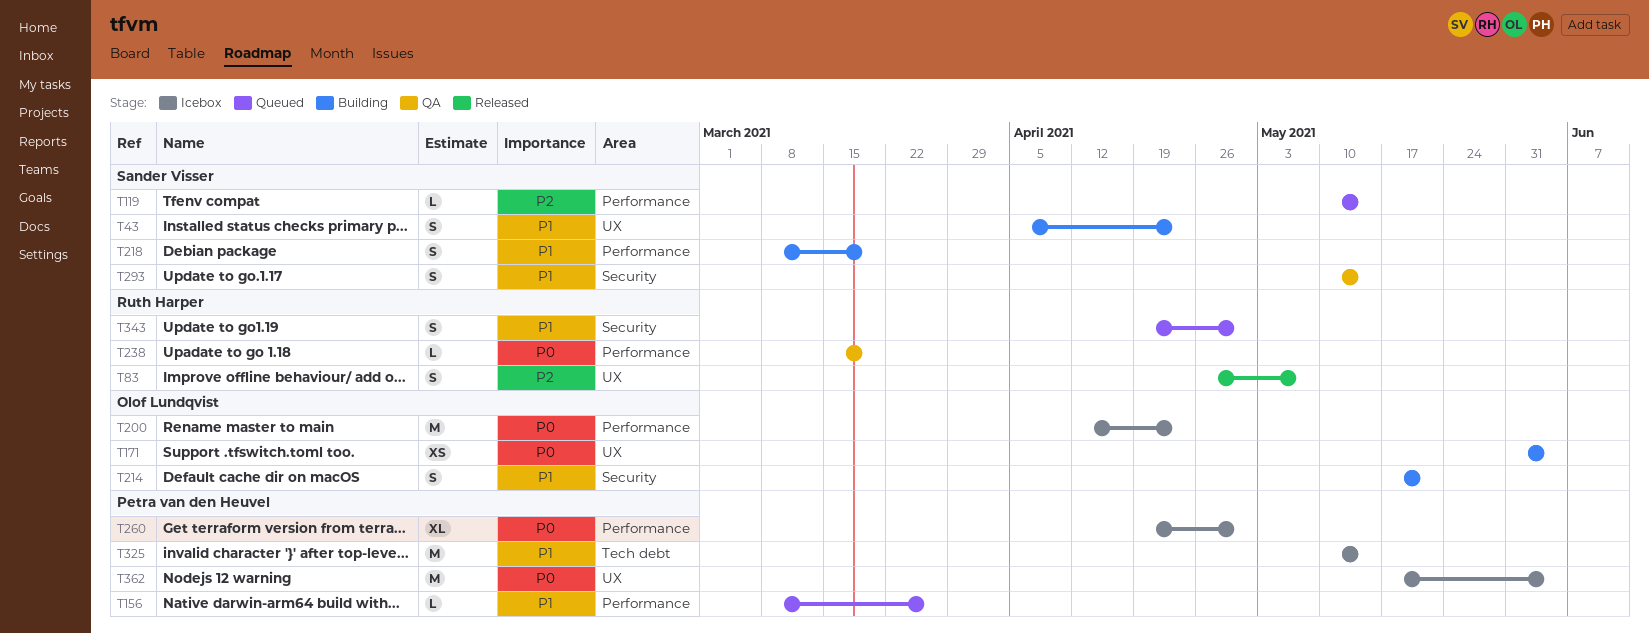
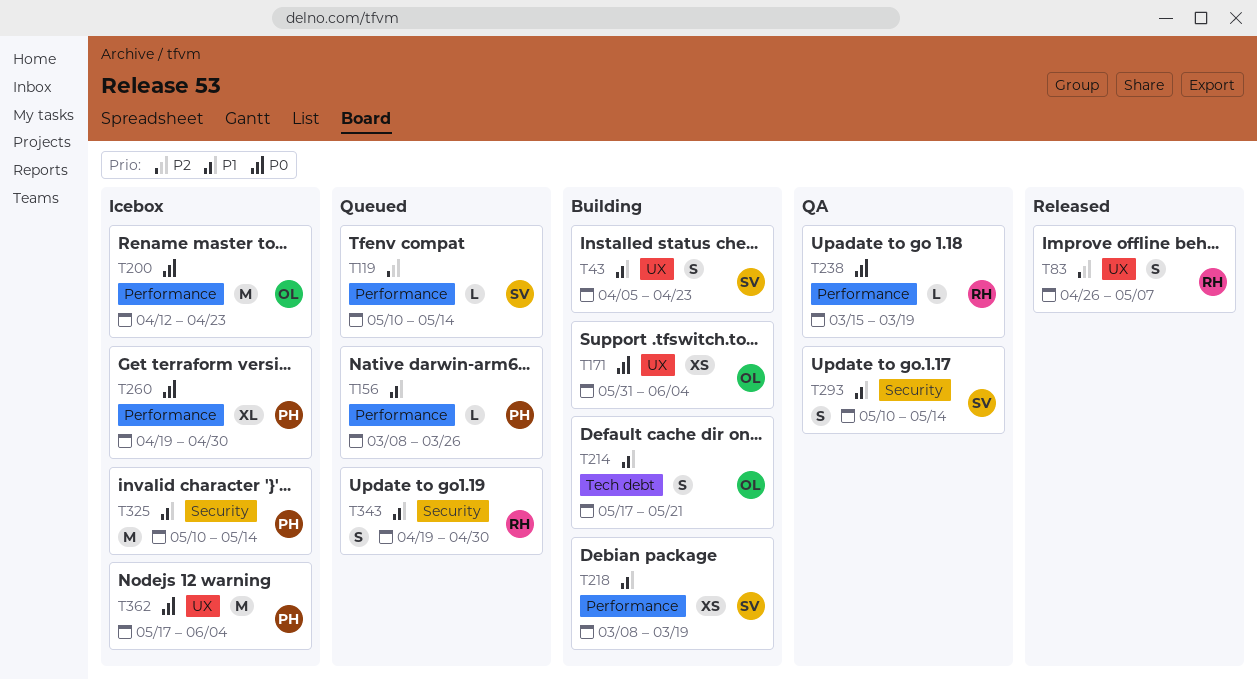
T214, label: Security -> Tech debt
T218, estimate: S -> XS
T325, label: Tech debt -> Security

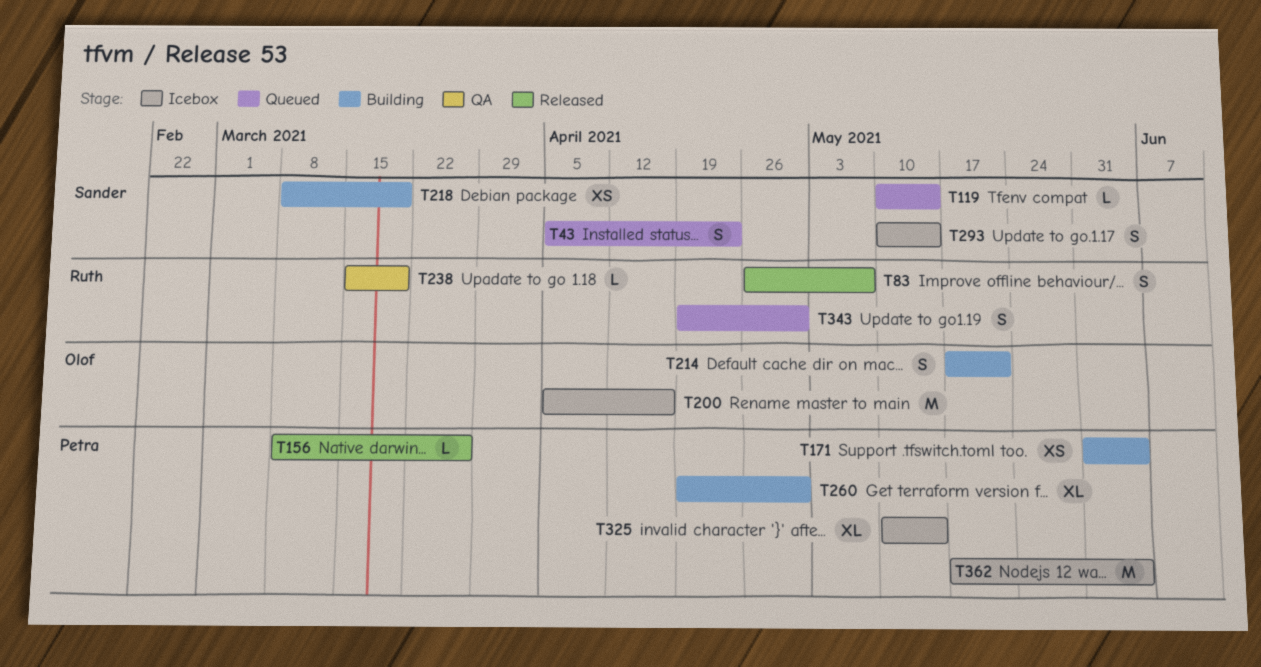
T43, status: Building -> Queued
T156, status: Queued -> Released
T171, owner: Olof -> Petra
T200, start: Apr 12 -> Apr 5
T200, due: Apr 23 -> Apr 16
T260, status: Icebox -> Building
T293, status: QA -> Icebox
T325, estimate: M -> XL

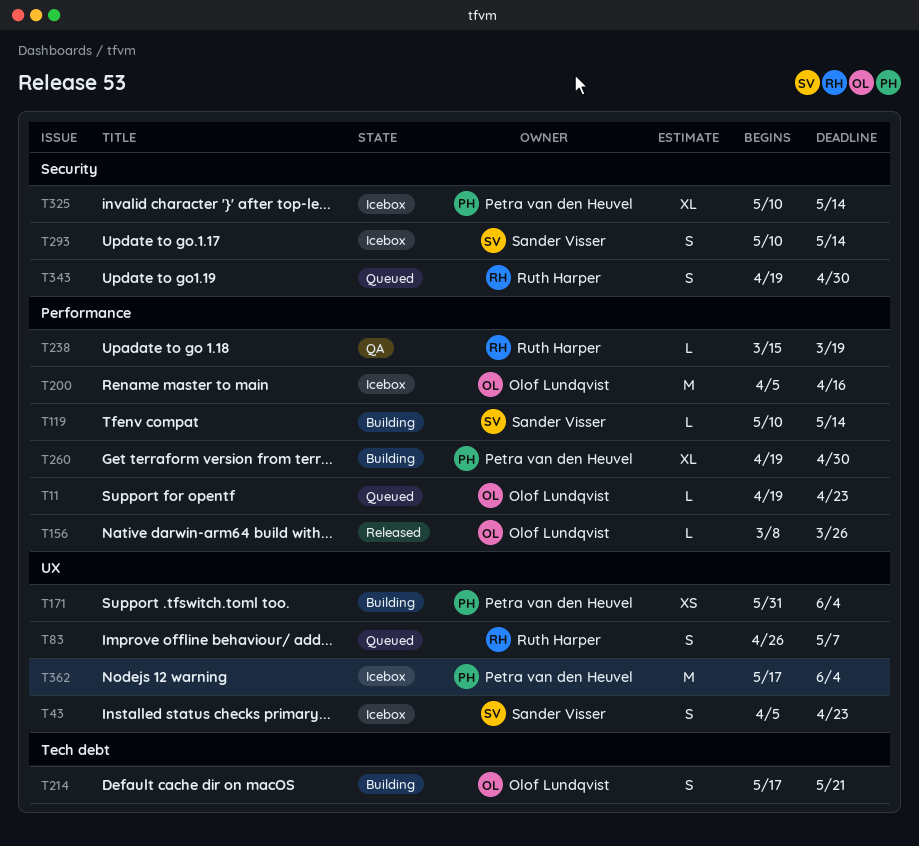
T11: none -> present
T43, status: Queued -> Icebox
T83, status: Released -> Queued
T119, status: Queued -> Building
T156, owner: Petra van den Heuvel -> Olof Lundqvist
T218: present -> none

